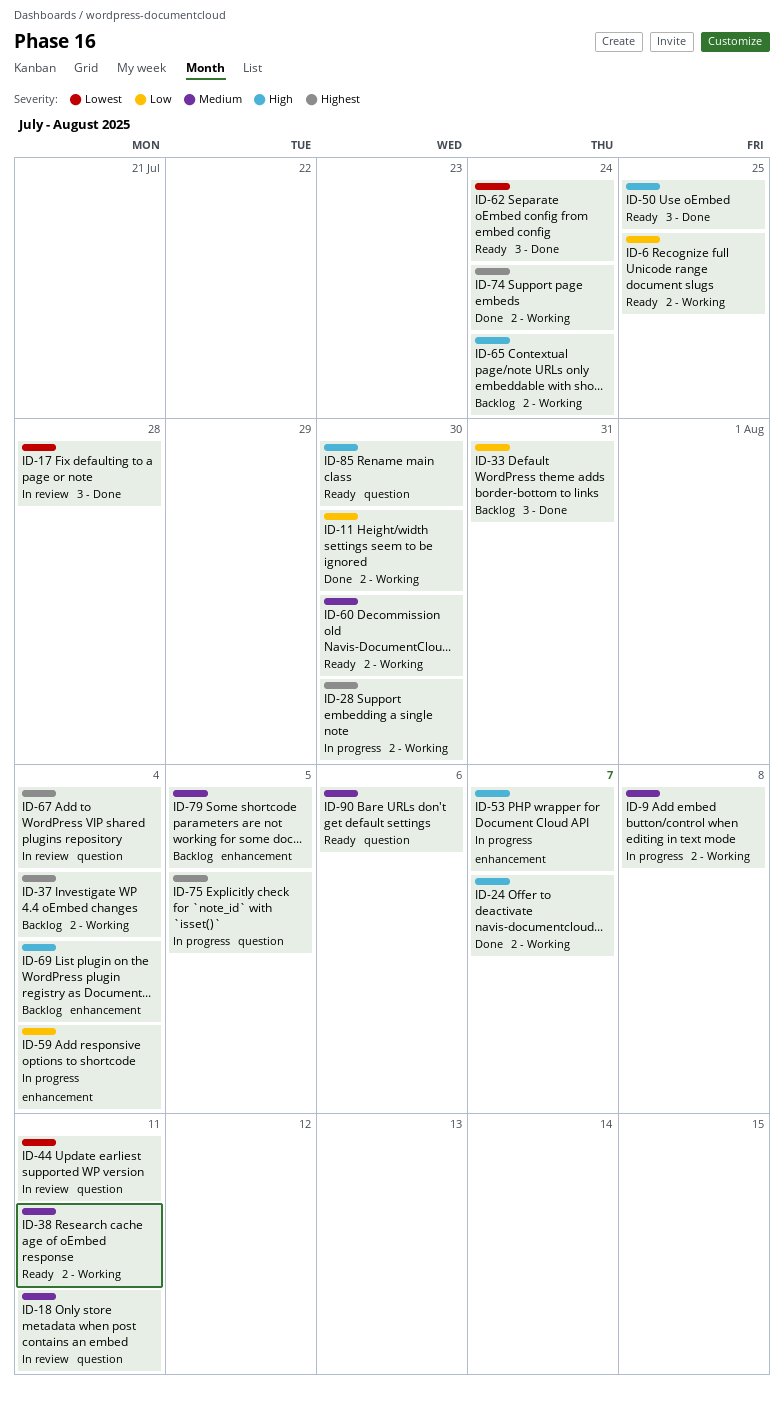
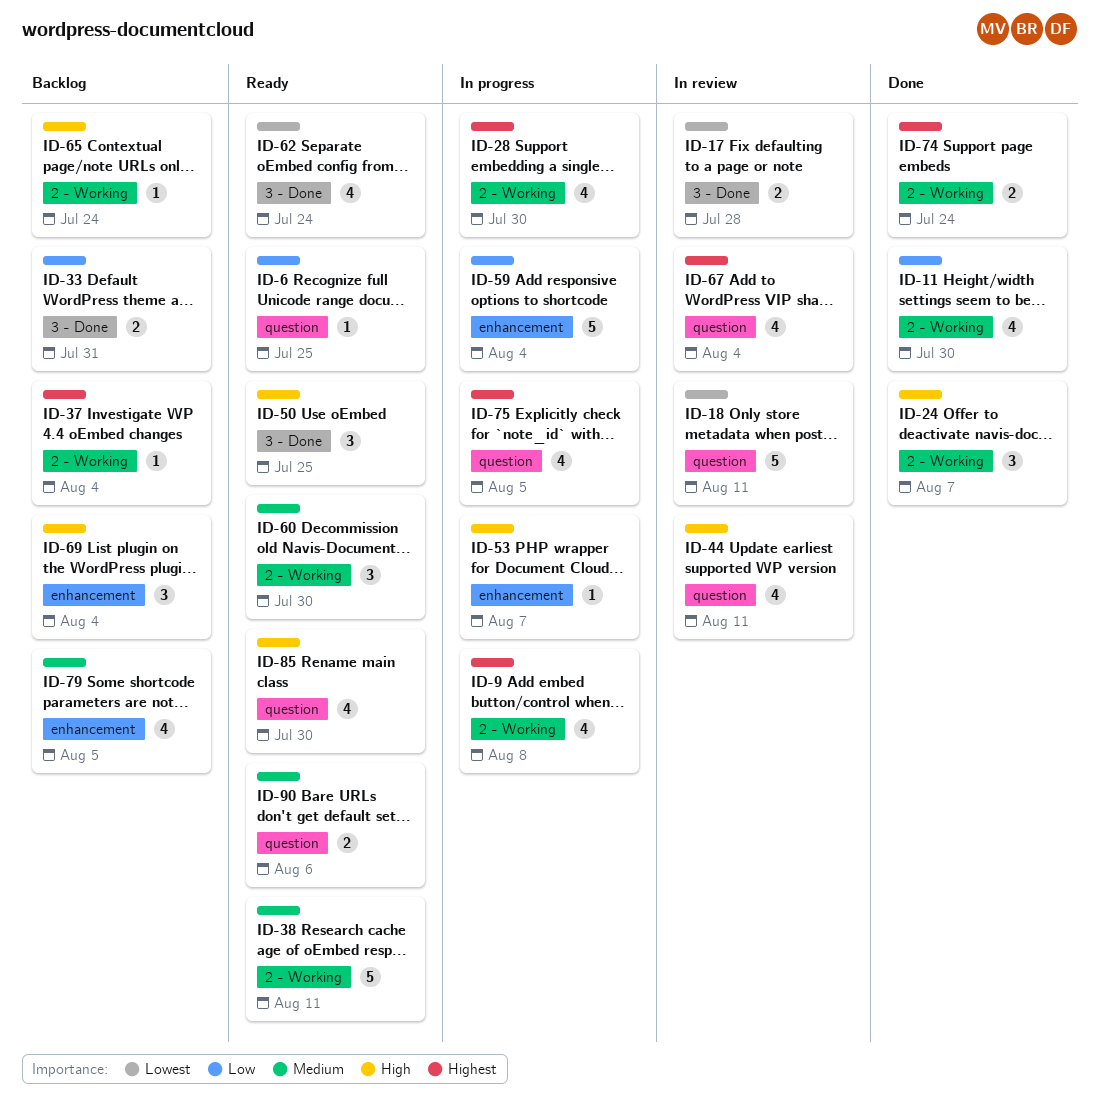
ID-6, label: 2 - Working -> question
ID-9, priority: Medium -> Highest
ID-18, priority: Medium -> Lowest
ID-44, priority: Lowest -> High

